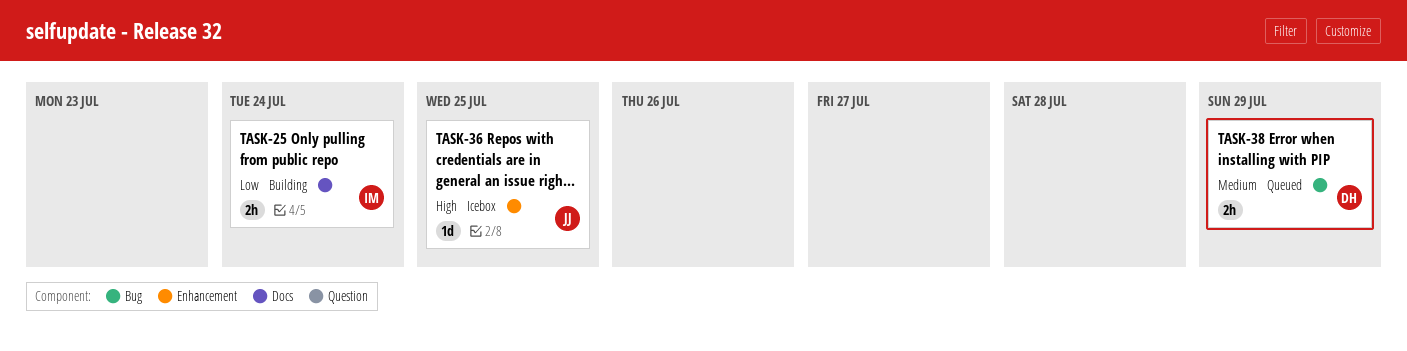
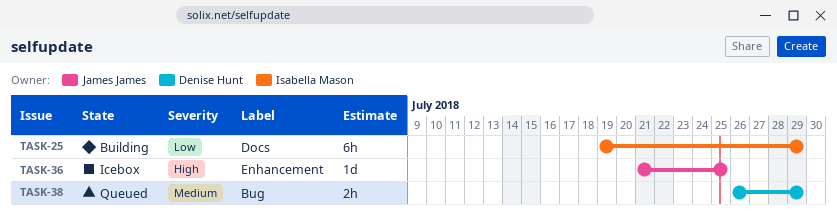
TASK-25, estimate: 2h -> 6h
TASK-25, due: Jul 24 -> Jul 29

